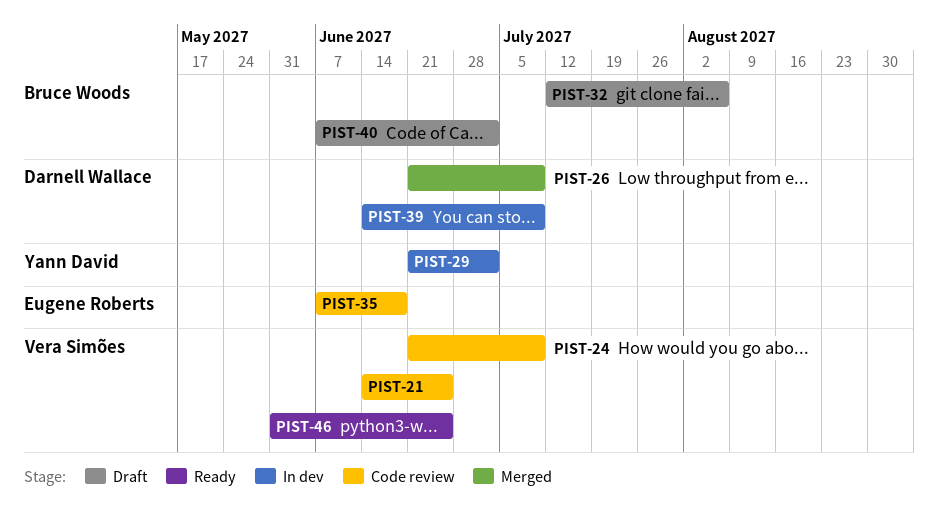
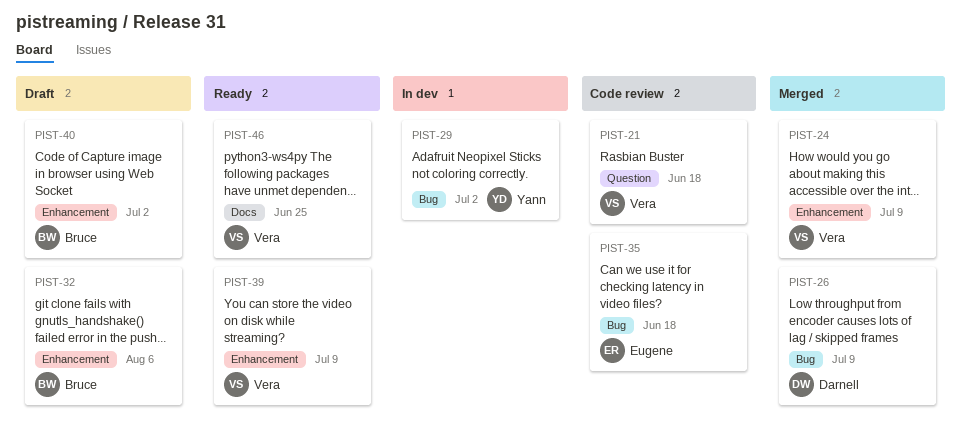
PIST-21, due: Jun 25 -> Jun 18
PIST-24, status: Code review -> Merged
PIST-39, status: In dev -> Ready
PIST-39, owner: Darnell Wallace -> Vera Simões

